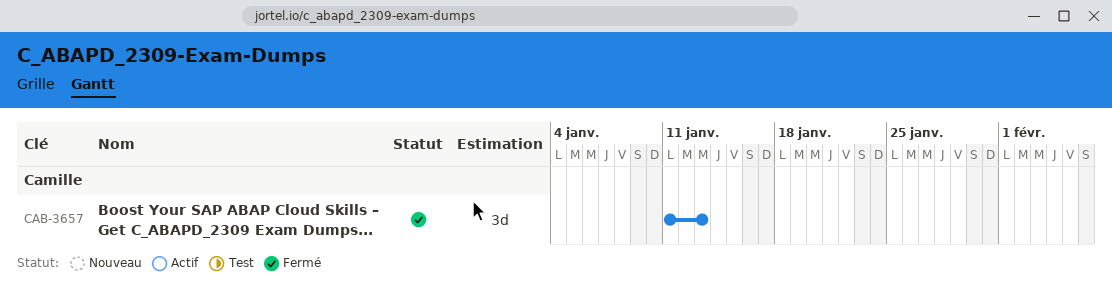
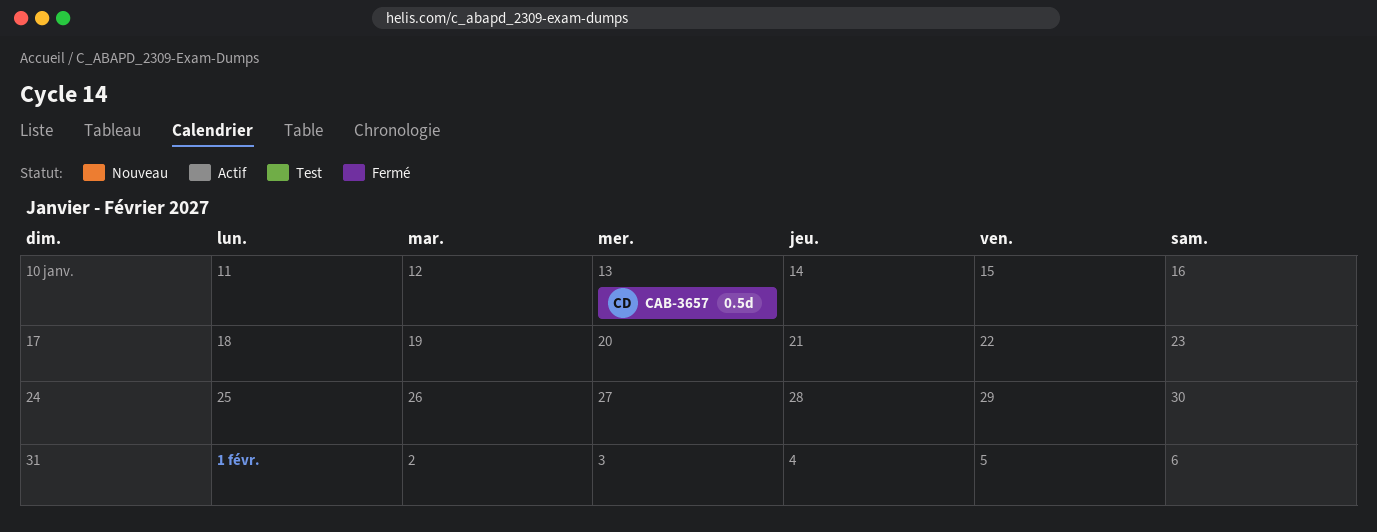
CAB-3657, estimate: 3d -> 0.5d
CAB-3657, start: Jan 11 -> Jan 13

